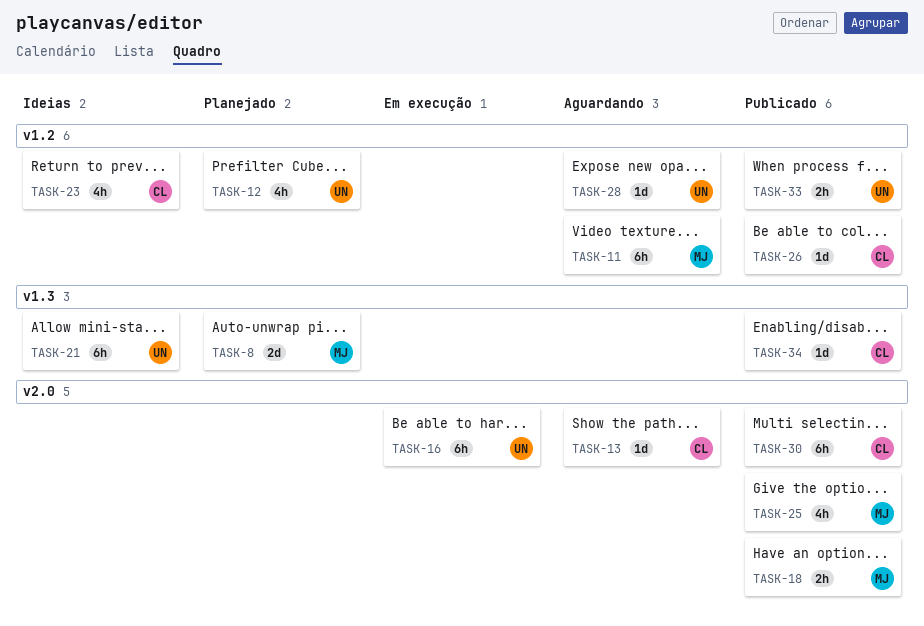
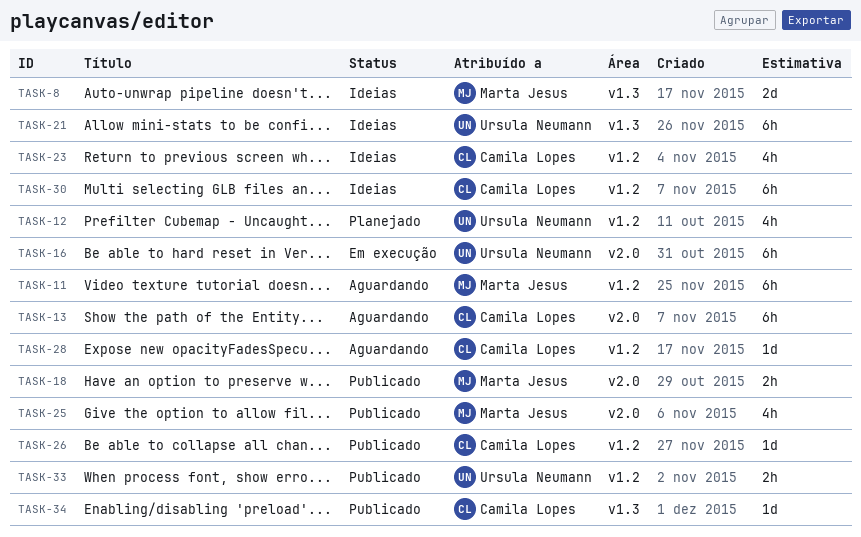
TASK-8, status: Planejado -> Ideias
TASK-13, estimate: 1d -> 6h
TASK-28, owner: Ursula Neumann -> Camila Lopes
TASK-30, status: Publicado -> Ideias
TASK-30, label: v2.0 -> v1.2

